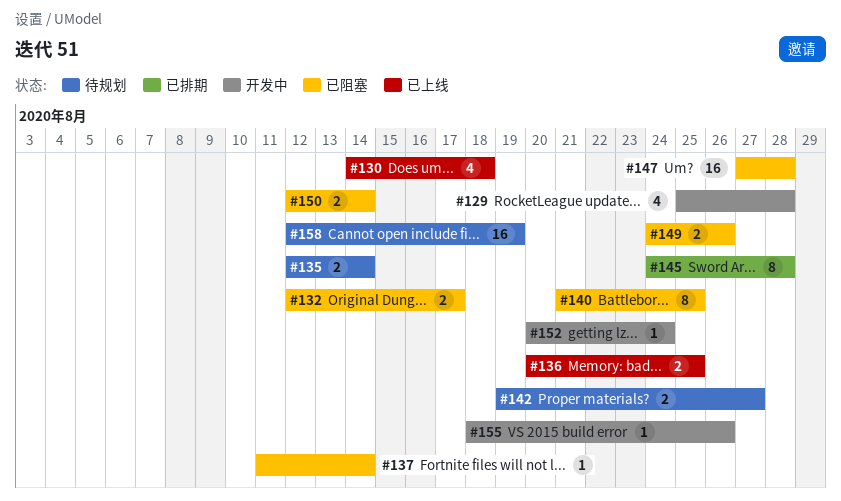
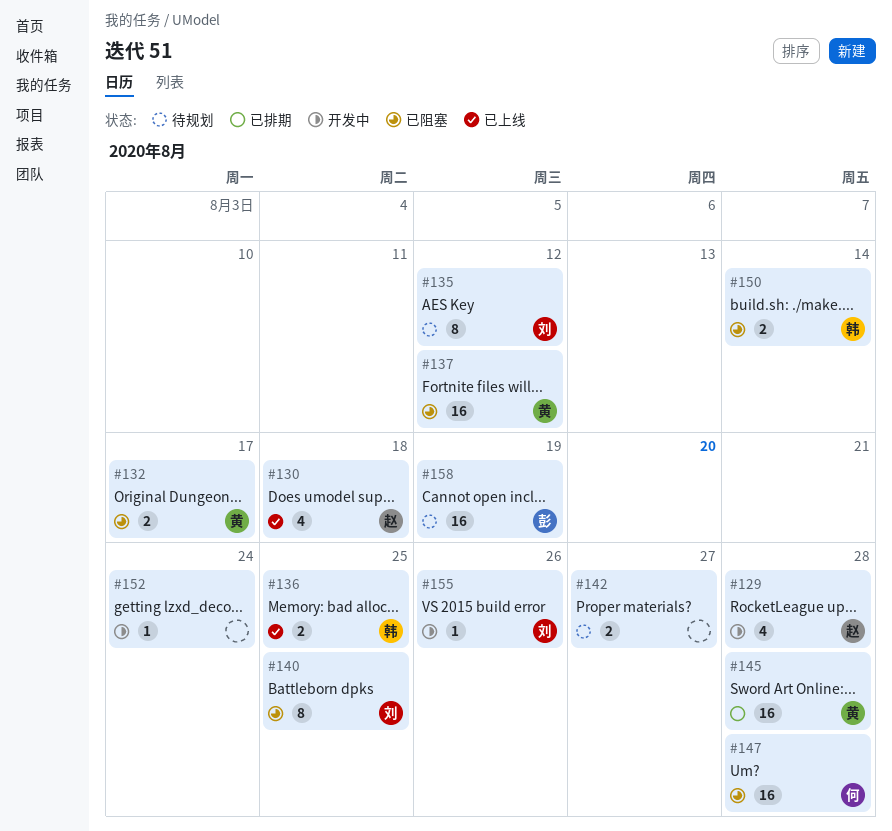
#135, estimate: 2 -> 8
#135, due: Aug 14 -> Aug 12
#137, estimate: 1 -> 16
#137, due: Aug 14 -> Aug 12
#145, estimate: 8 -> 16
#149: present -> none

